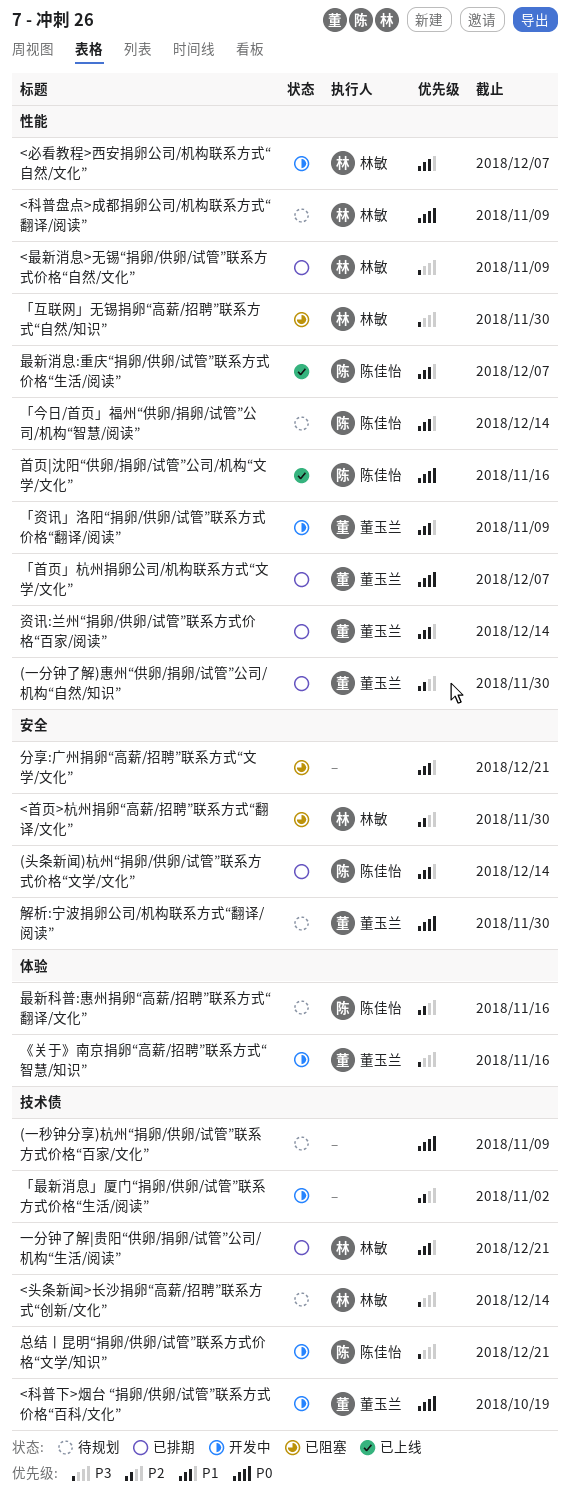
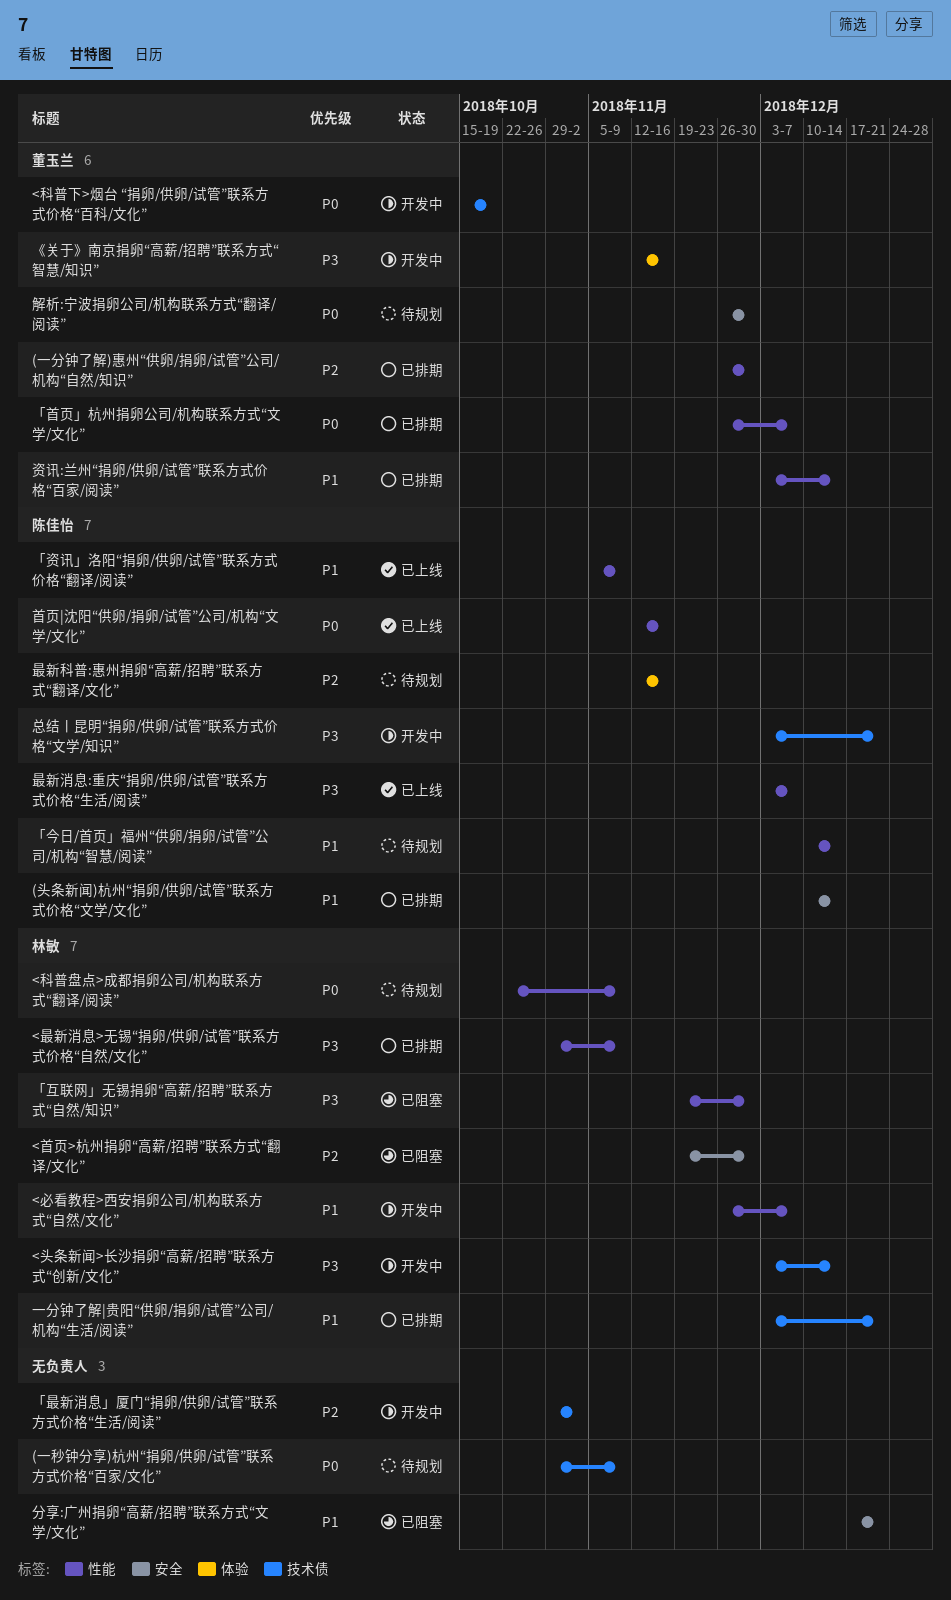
<头条新闻>长沙捐卵“高薪/招聘”联系方式“创新/文化”, status: 待规划 -> 开发中
「资讯」洛阳“捐卵/供卵/试管”联系方式价格“翻译/阅读”, status: 开发中 -> 已上线
「资讯」洛阳“捐卵/供卵/试管”联系方式价格“翻译/阅读”, owner: 董玉兰 -> 陈佳怡
最新消息:重庆“捐卵/供卵/试管”联系方式价格“生活/阅读”, priority: P1 -> P3

